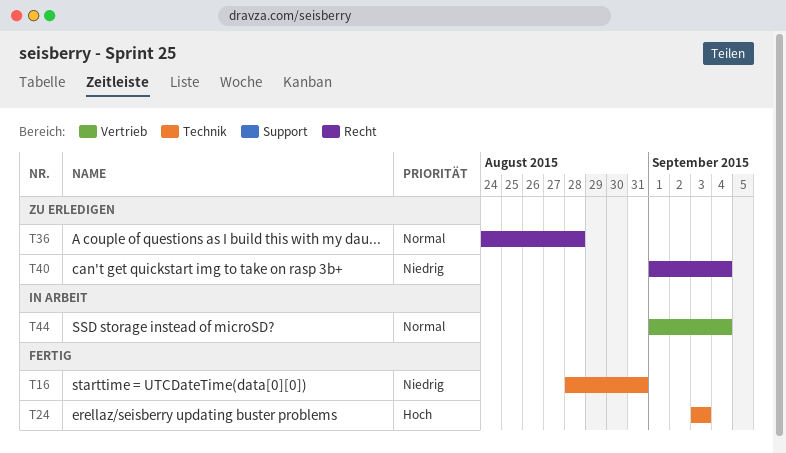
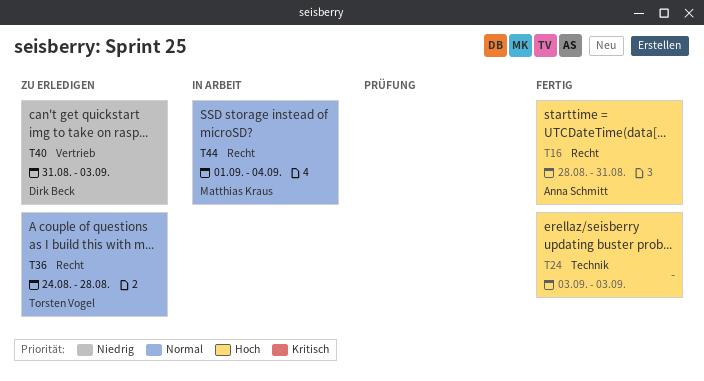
T16, priority: Niedrig -> Hoch
T16, label: Technik -> Recht
T40, label: Recht -> Vertrieb
T40, start: Sep 1 -> Aug 31
T40, due: Sep 4 -> Sep 3
T44, label: Vertrieb -> Recht

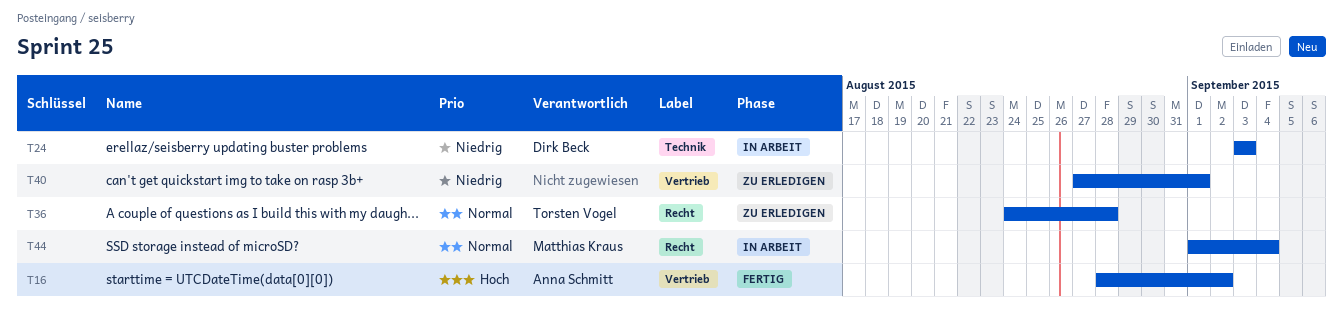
T16, label: Recht -> Vertrieb
T16, due: Aug 31 -> Sep 2
T24, status: Fertig -> In Arbeit
T24, owner: none -> Dirk Beck
T24, priority: Hoch -> Niedrig
T40, owner: Dirk Beck -> none
T40, start: Aug 31 -> Aug 27
T40, due: Sep 3 -> Sep 1

